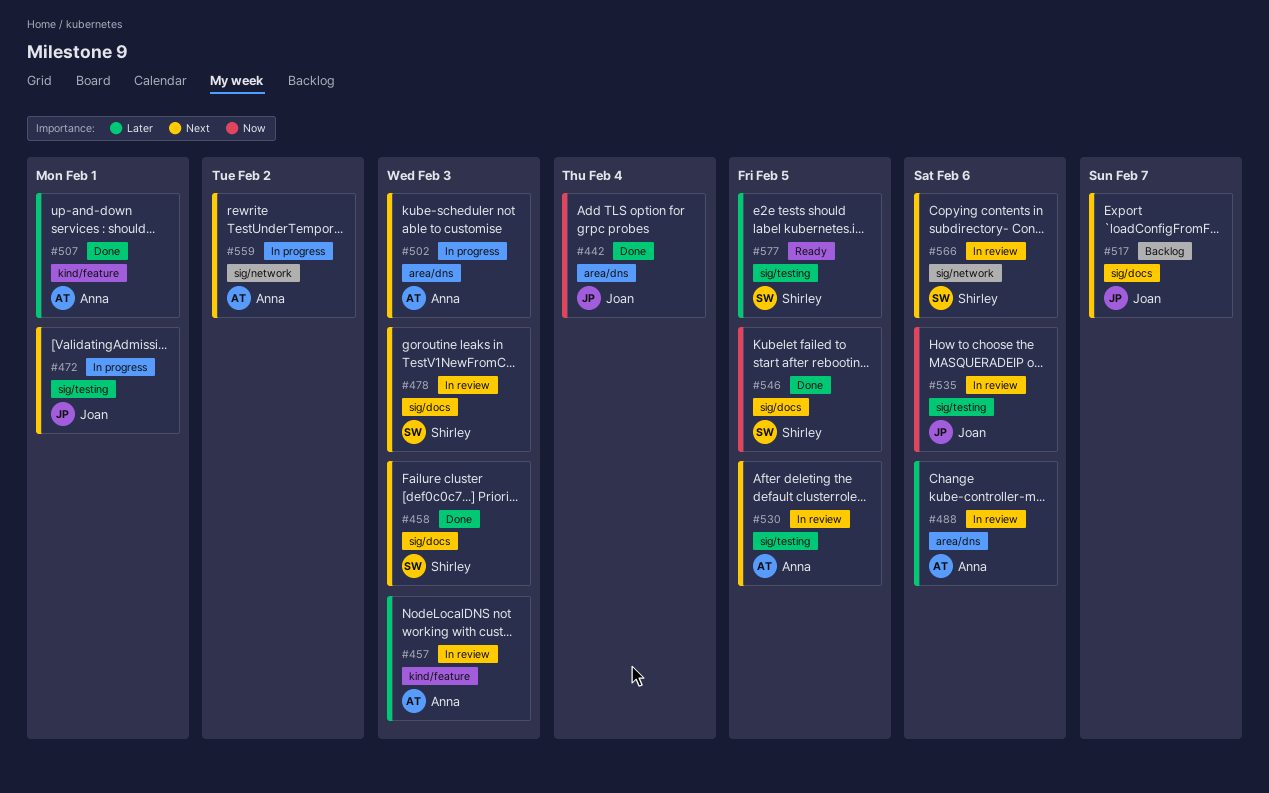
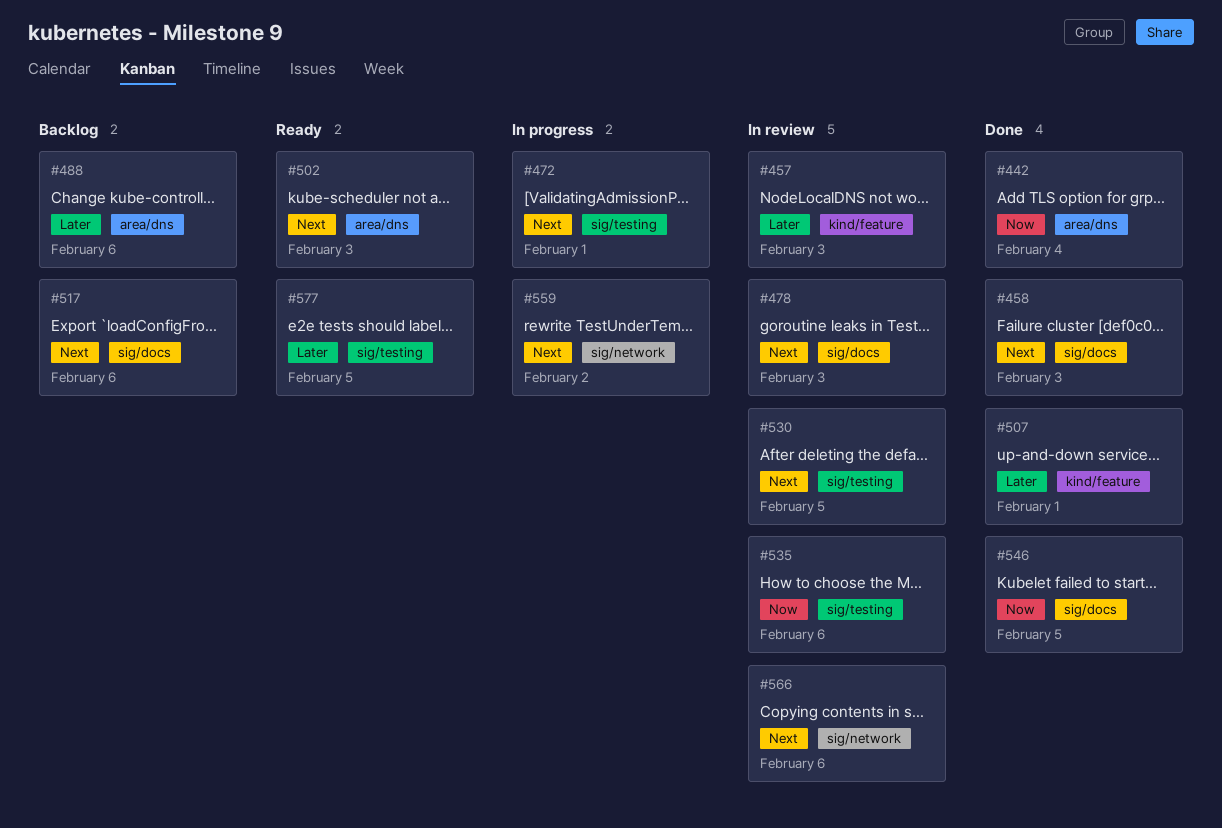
#488, status: In review -> Backlog
#502, status: In progress -> Ready
#517, due: Feb 7 -> Feb 6

